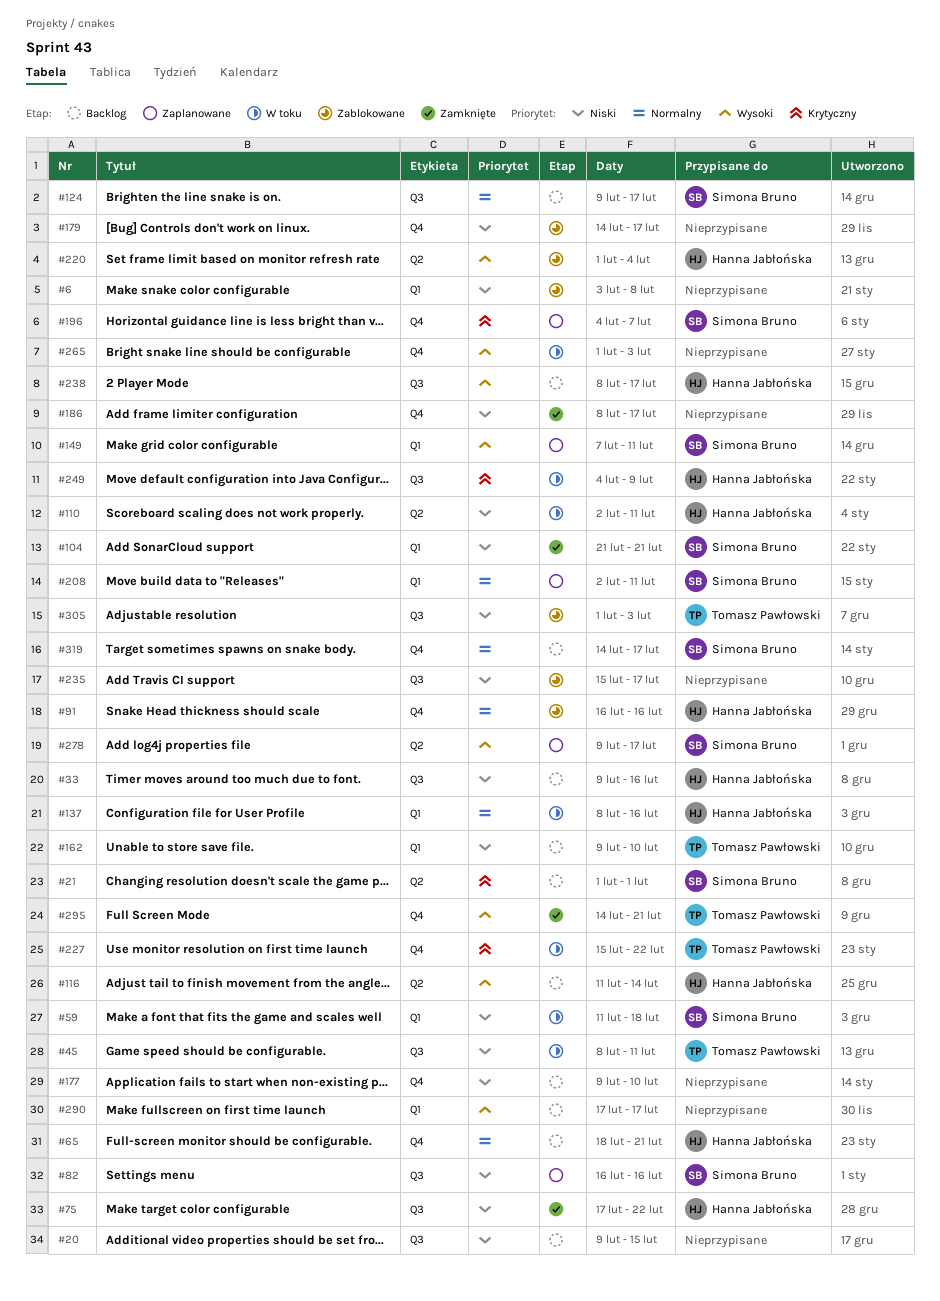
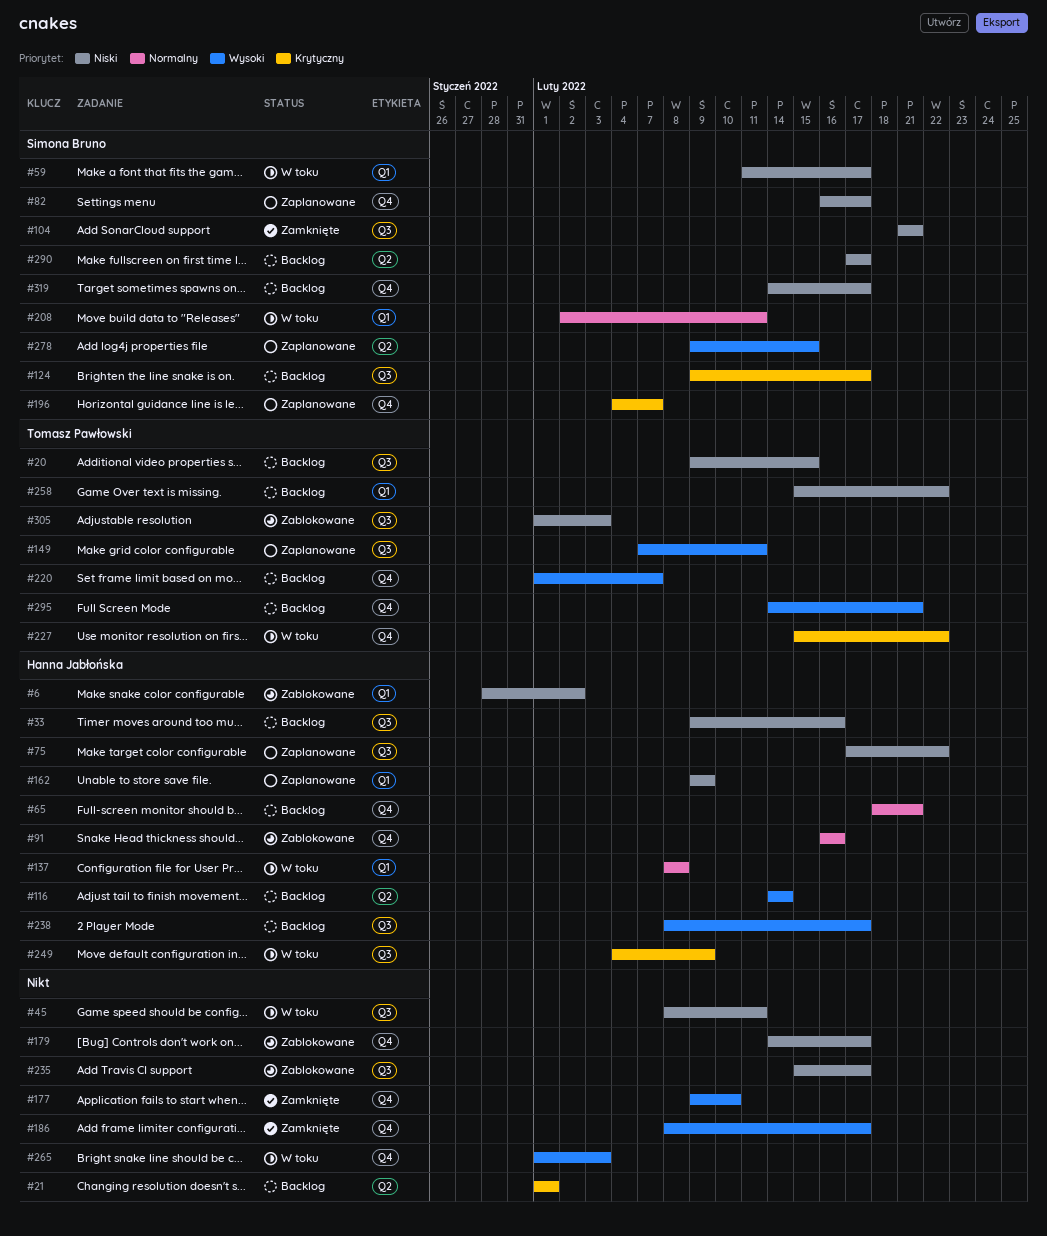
#6, owner: none -> Hanna Jabłońska
#6, start: Feb 3 -> Jan 28
#6, due: Feb 8 -> Feb 2
#20, owner: none -> Tomasz Pawłowski
#21, owner: Simona Bruno -> none
#45, owner: Tomasz Pawłowski -> none
#59, due: Feb 18 -> Feb 17
#75, status: Zamknięte -> Zaplanowane
#82, label: Q3 -> Q4
#82, due: Feb 16 -> Feb 17
#104, label: Q1 -> Q3
#110: present -> none
#116, start: Feb 11 -> Feb 14
#124, priority: Normalny -> Krytyczny
#137, due: Feb 16 -> Feb 8
#149, owner: Simona Bruno -> Tomasz Pawłowski
#149, label: Q1 -> Q3
#162, status: Backlog -> Zaplanowane
#162, owner: Tomasz Pawłowski -> Hanna Jabłońska
#162, due: Feb 10 -> Feb 9
#177, status: Backlog -> Zamknięte
#177, priority: Niski -> Wysoki
#186, priority: Niski -> Wysoki
#208, status: Zaplanowane -> W toku
#220, status: Zablokowane -> Backlog
#220, owner: Hanna Jabłońska -> Tomasz Pawłowski
#220, label: Q2 -> Q4
#220, due: Feb 4 -> Feb 7
#258: none -> present
#278, due: Feb 17 -> Feb 15
#290, owner: none -> Simona Bruno
#290, priority: Wysoki -> Niski
#290, label: Q1 -> Q2
#295, status: Zamknięte -> Backlog
#319, priority: Normalny -> Niski

